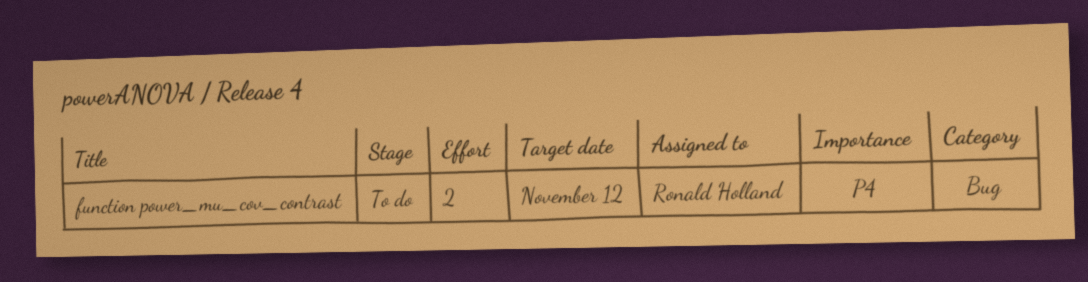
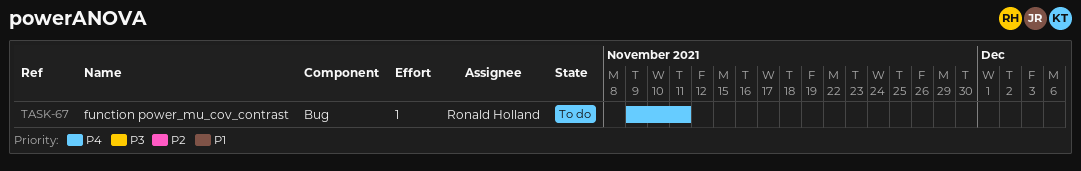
function power_mu_cov_contrast, estimate: 2 -> 1
function power_mu_cov_contrast, due: Nov 12 -> Nov 11

